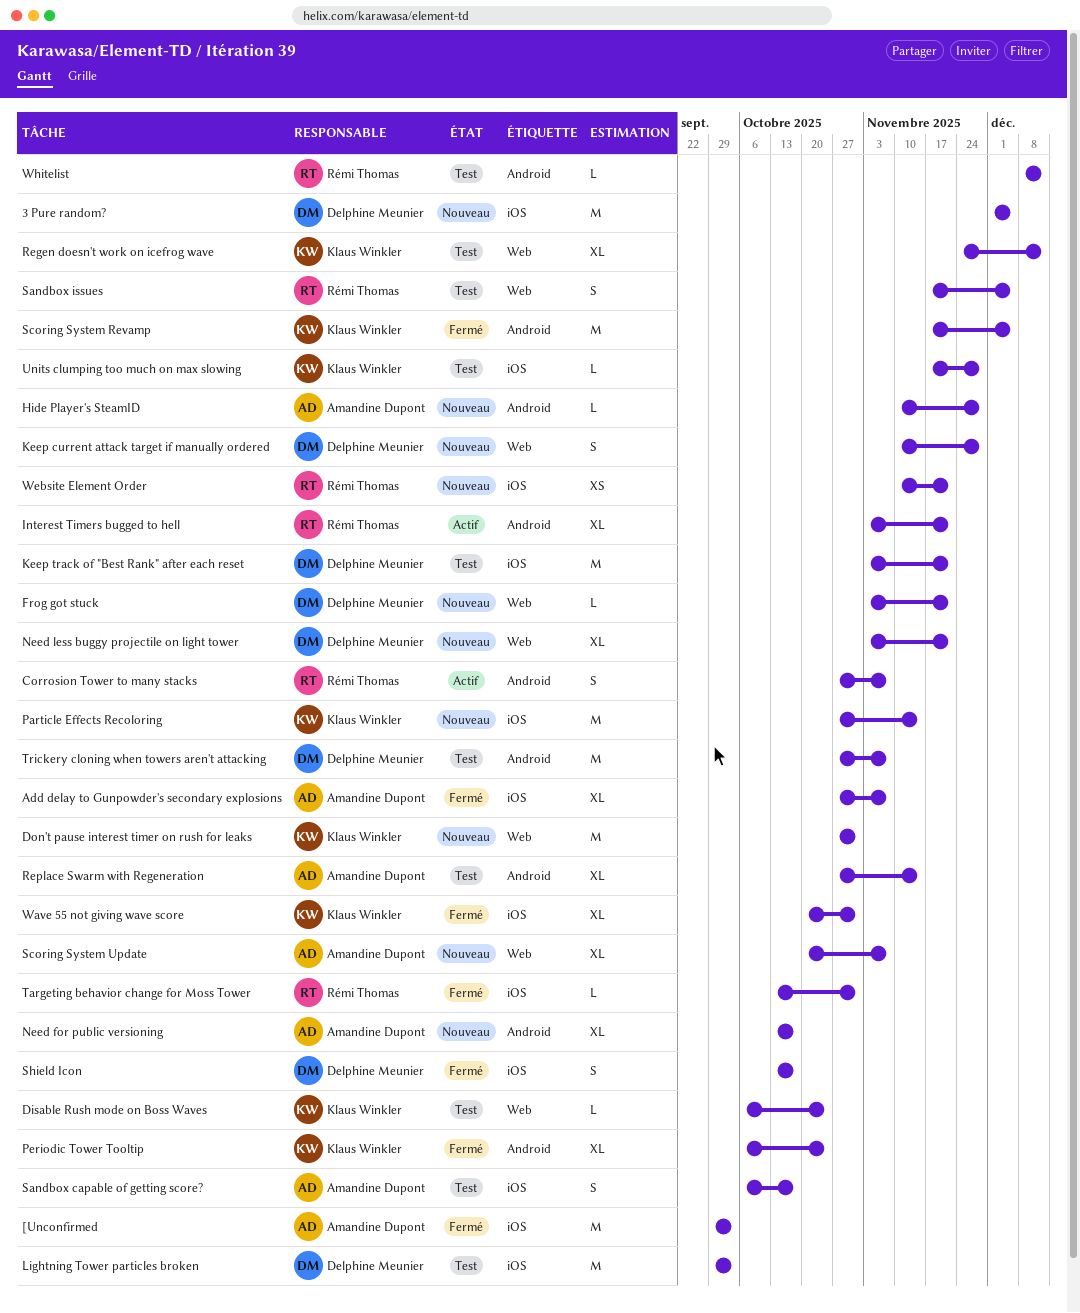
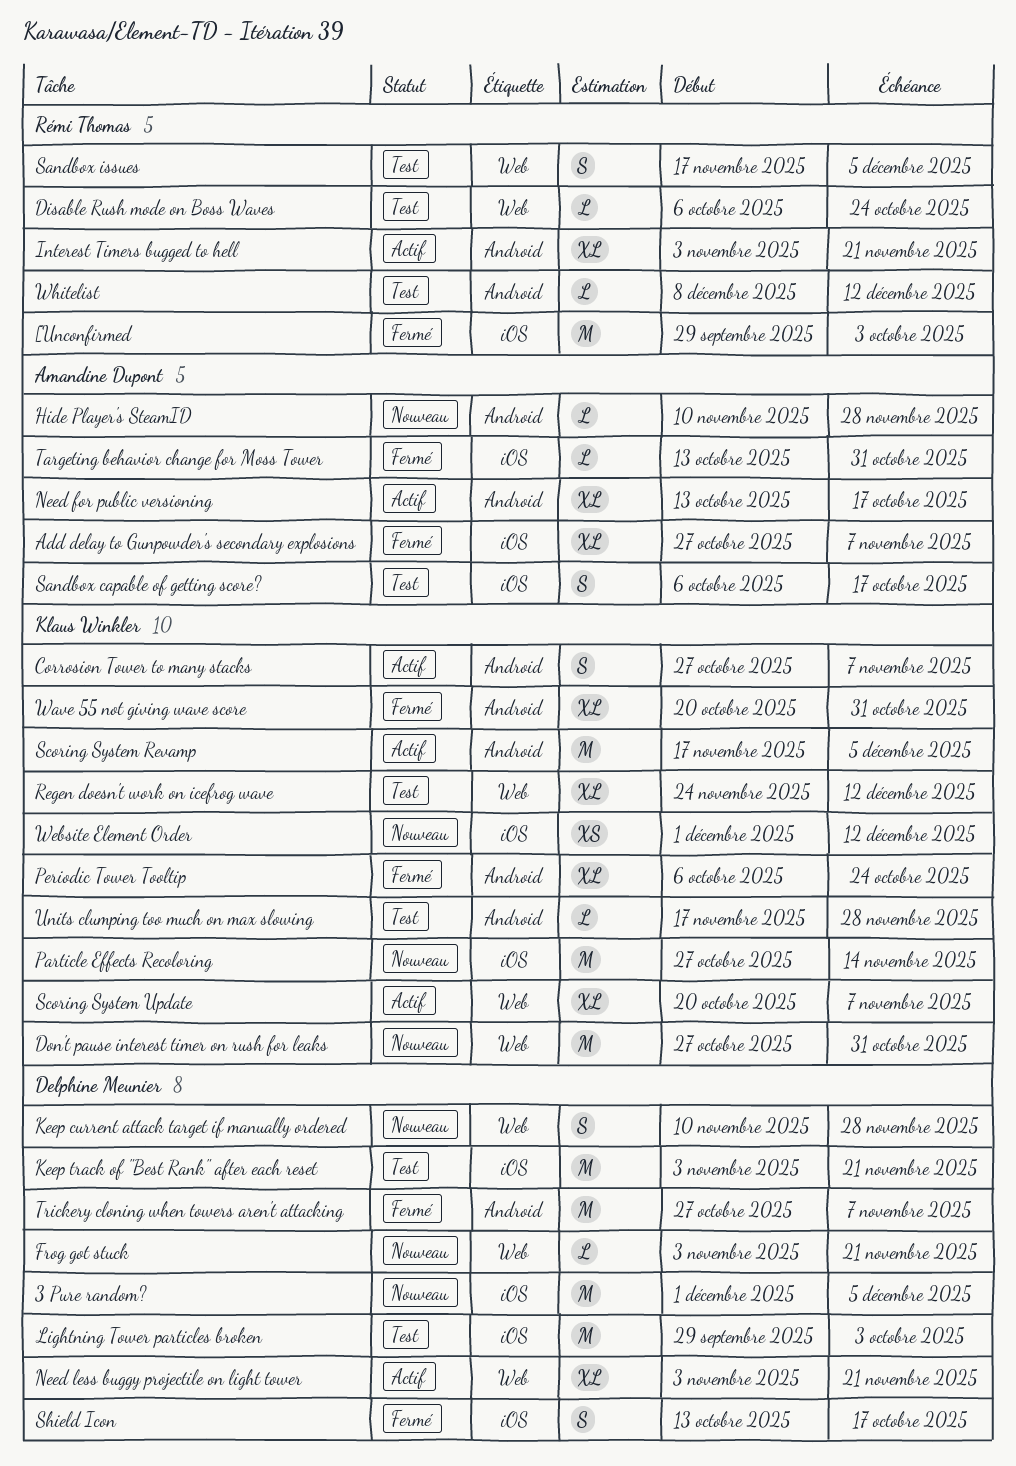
[Unconfirmed, owner: Amandine Dupont -> Rémi Thomas
Corrosion Tower to many stacks, owner: Rémi Thomas -> Klaus Winkler
Disable Rush mode on Boss Waves, owner: Klaus Winkler -> Rémi Thomas
Need for public versioning, status: Nouveau -> Actif
Need less buggy projectile on light tower, status: Nouveau -> Actif
Replace Swarm with Regeneration: present -> none
Scoring System Revamp, status: Fermé -> Actif
Scoring System Update, status: Nouveau -> Actif
Scoring System Update, owner: Amandine Dupont -> Klaus Winkler
Targeting behavior change for Moss Tower, owner: Rémi Thomas -> Amandine Dupont
Trickery cloning when towers aren't attacking, status: Test -> Fermé
Units clumping too much on max slowing, label: iOS -> Android
Wave 55 not giving wave score, label: iOS -> Android
Website Element Order, owner: Rémi Thomas -> Klaus Winkler
Website Element Order, start: Nov 10 -> Dec 1
Website Element Order, due: Nov 21 -> Dec 12

